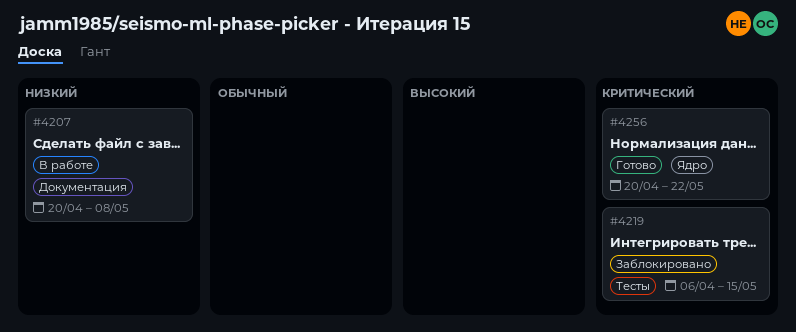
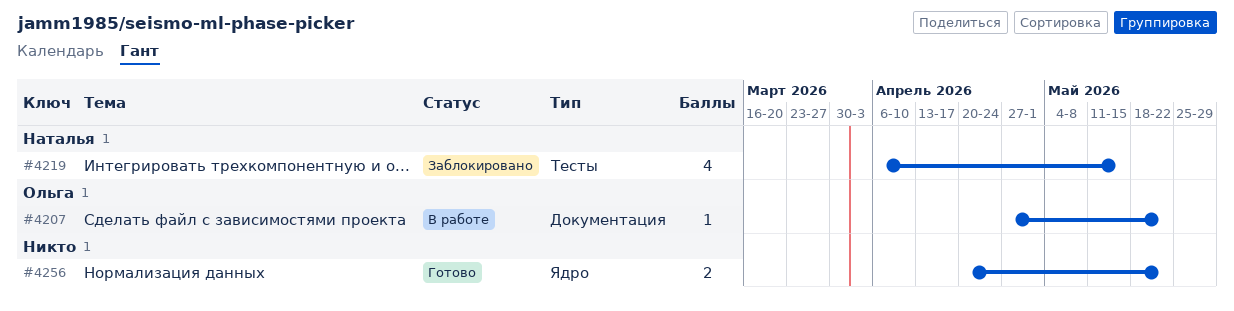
#4207, start: Apr 20 -> Apr 27
#4207, due: May 8 -> May 22

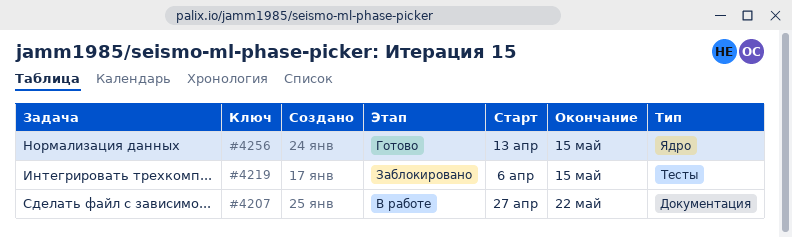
#4256, start: Apr 20 -> Apr 13
#4256, due: May 22 -> May 15

